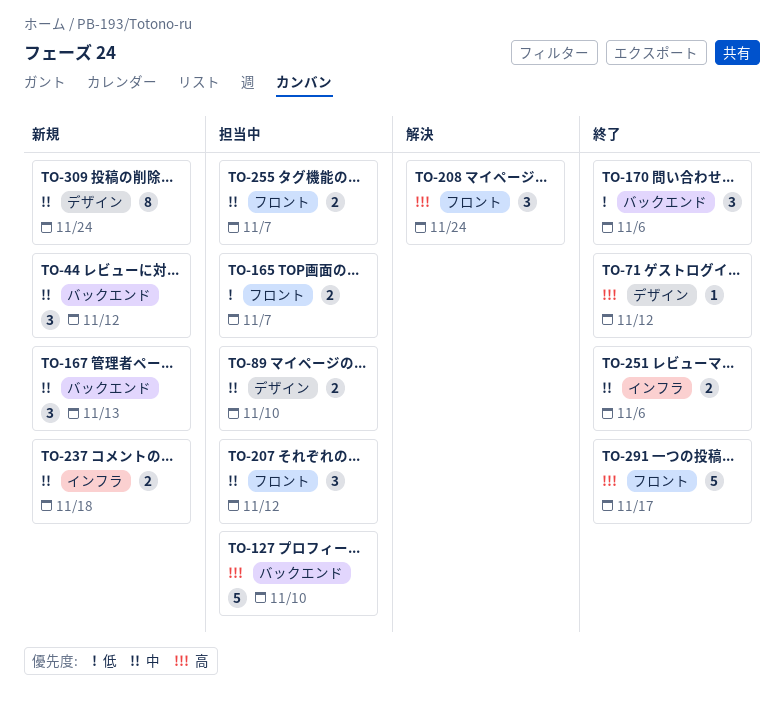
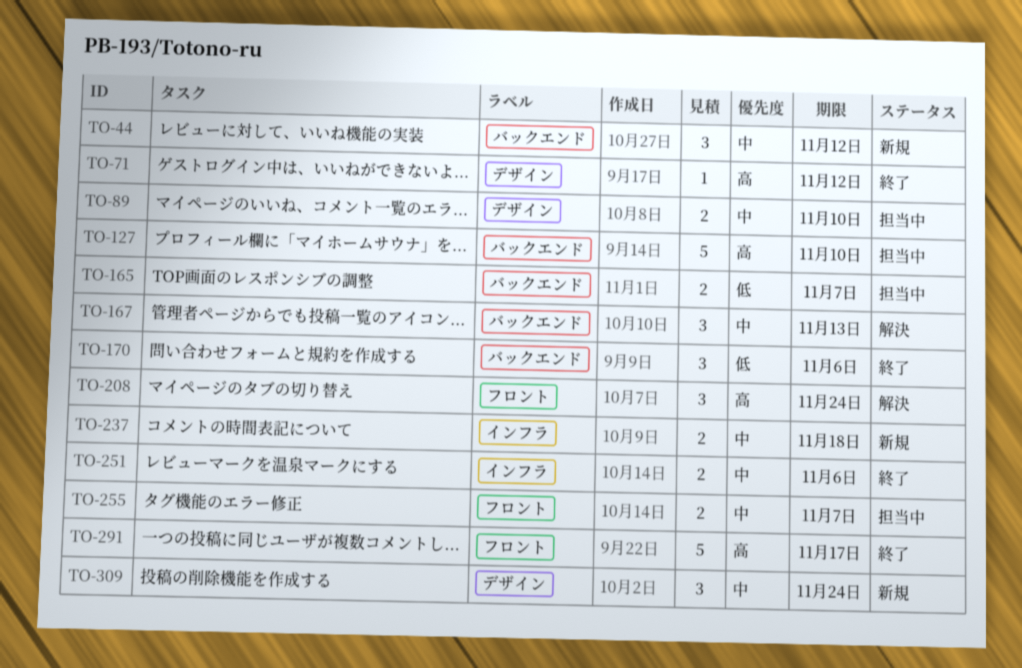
TO-165, label: フロント -> バックエンド
TO-167, status: 新規 -> 解決
TO-207: present -> none
TO-309, estimate: 8 -> 3

